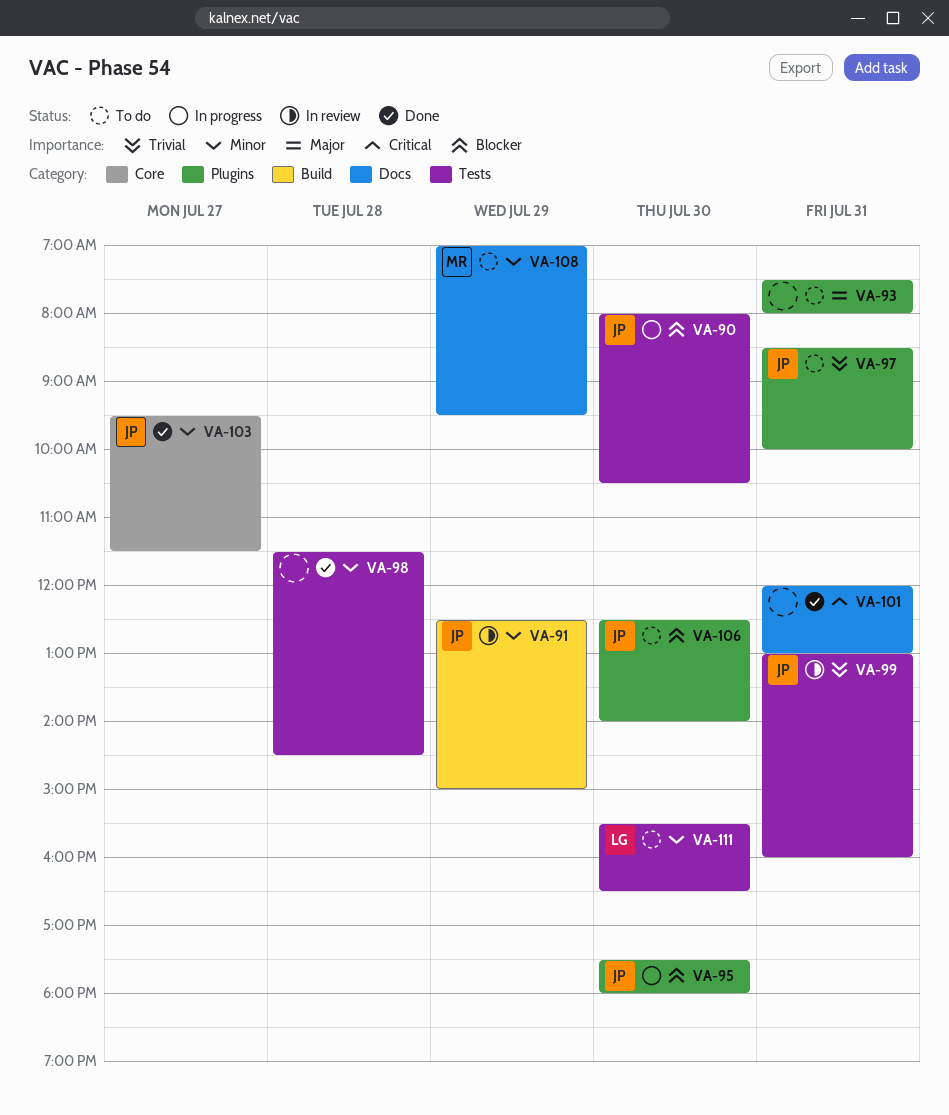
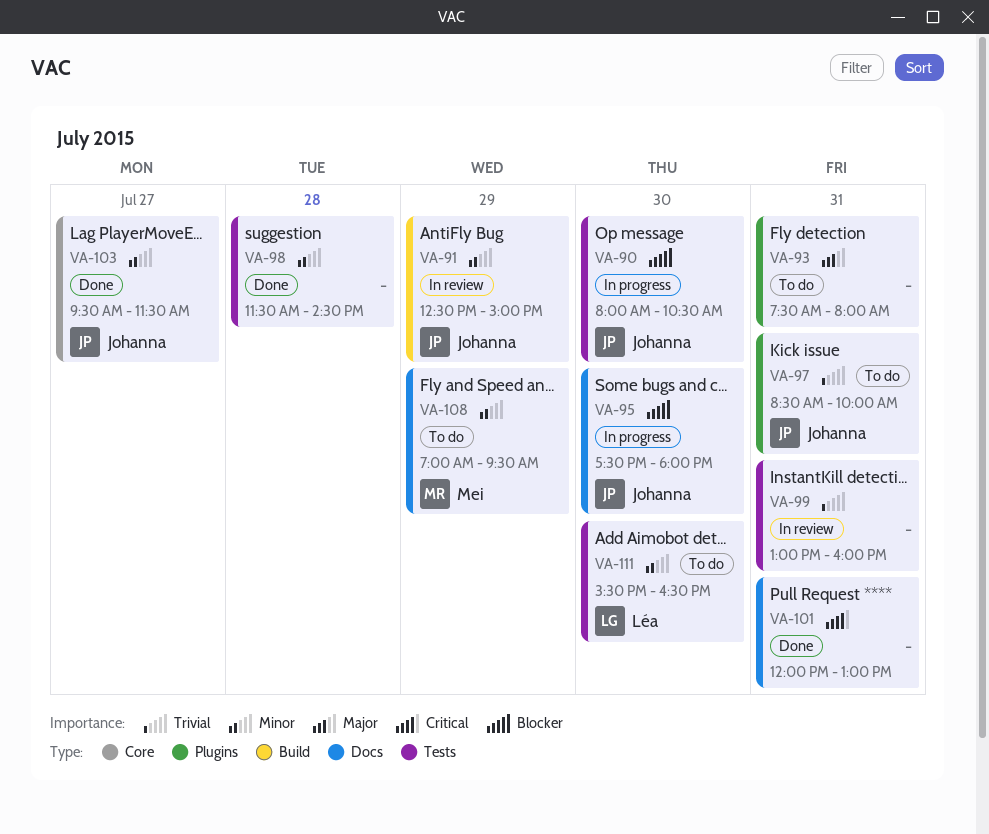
VA-95, label: Plugins -> Docs
VA-99, owner: Johanna -> none
VA-106: present -> none

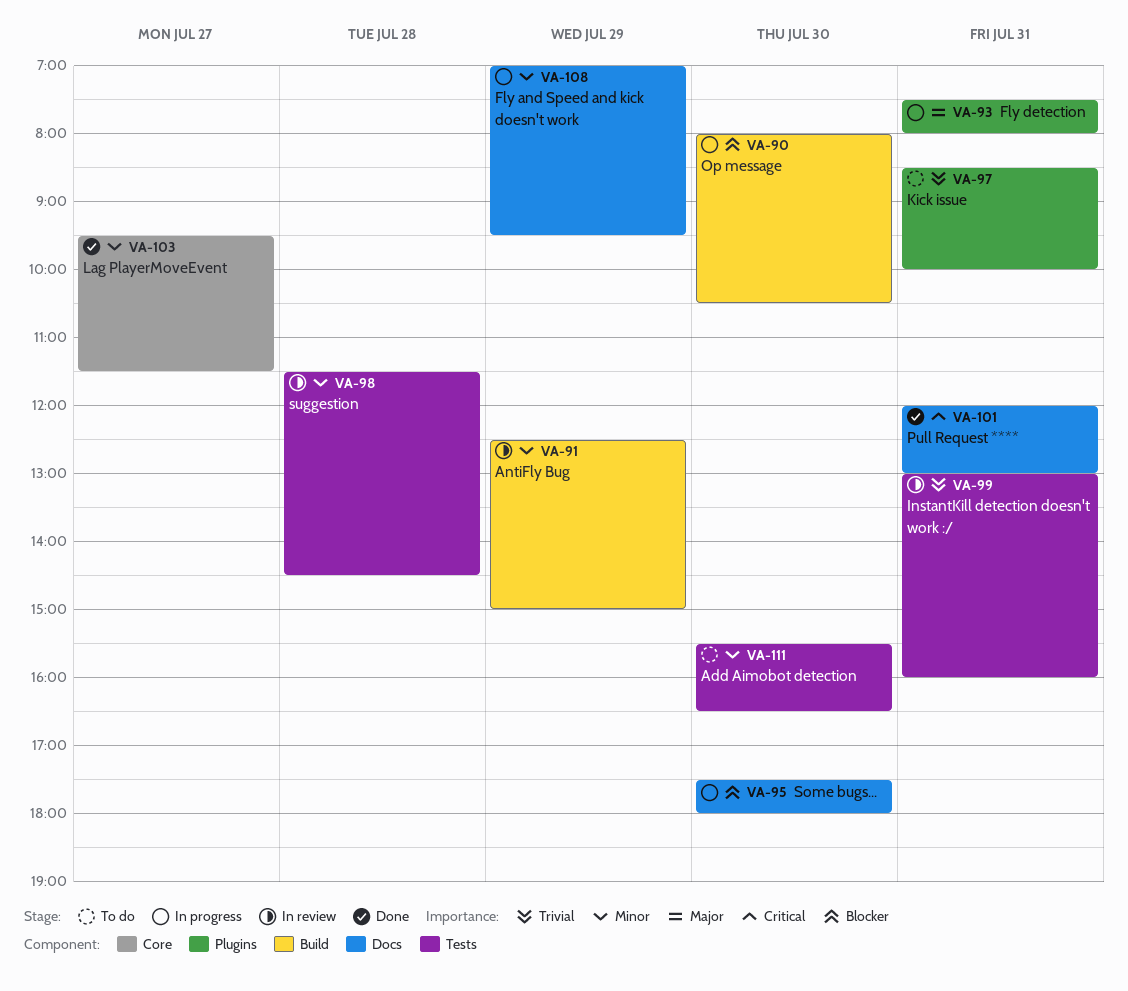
VA-90, label: Tests -> Build
VA-93, status: To do -> In progress
VA-98, status: Done -> In review
VA-108, status: To do -> In progress

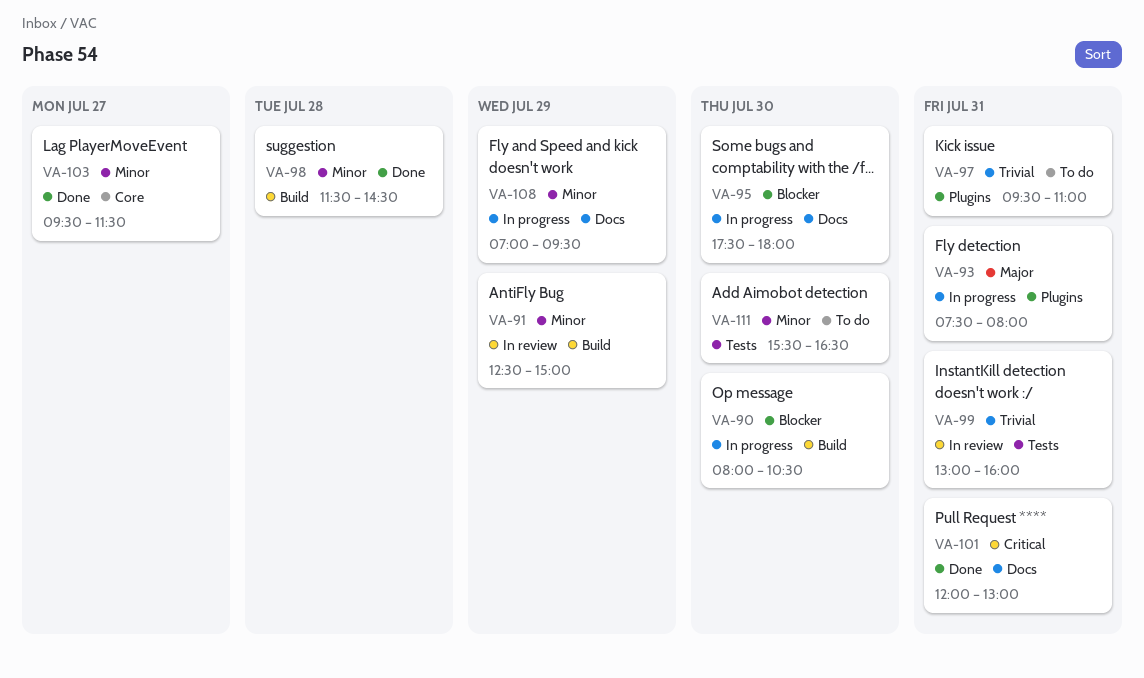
VA-97, begins: 08:30 -> 09:30
VA-97, ends: 10:00 -> 11:00
VA-98, status: In review -> Done
VA-98, label: Tests -> Build

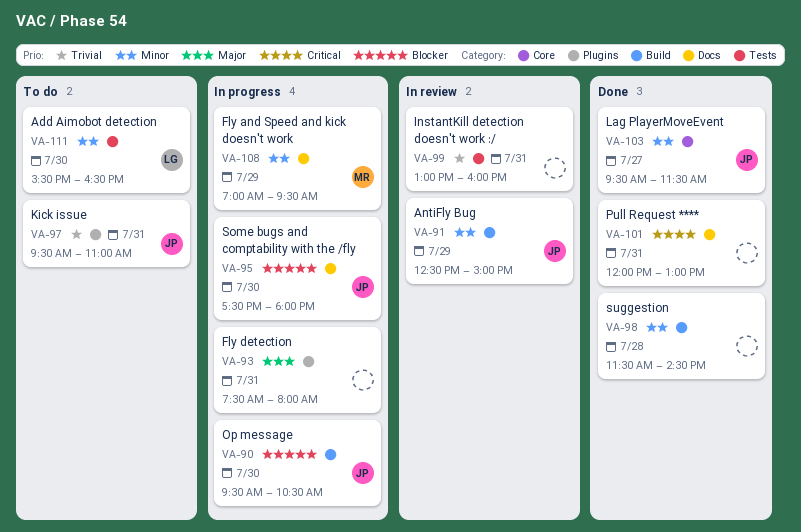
VA-90, begins: 08:00 -> 09:30

